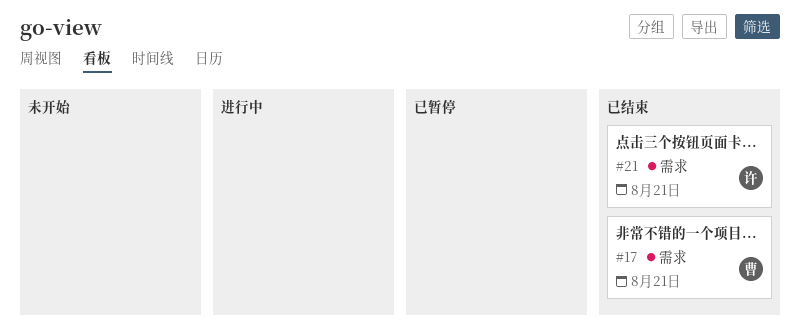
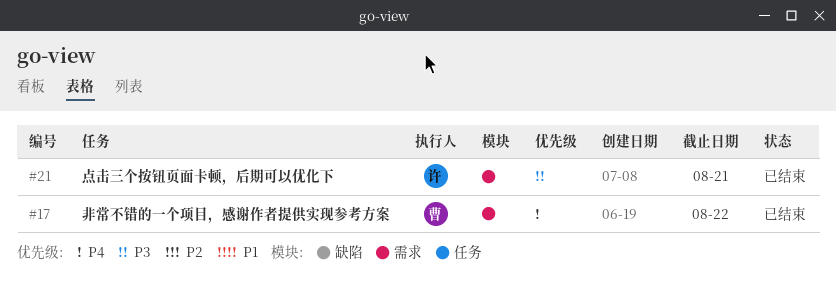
#17, due: Aug 21 -> Aug 22

